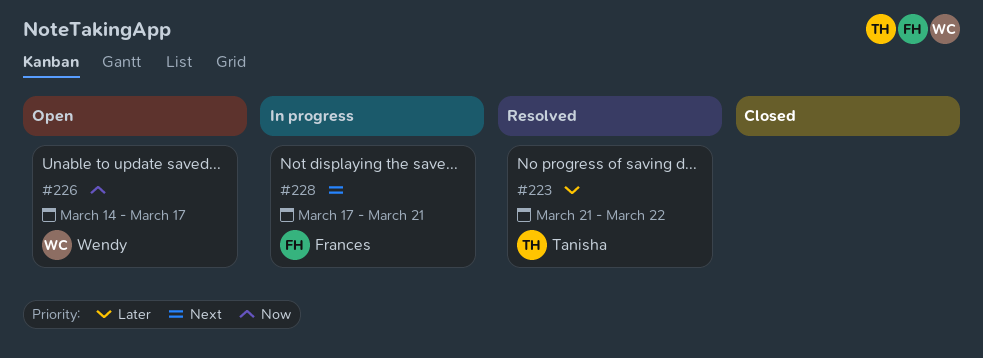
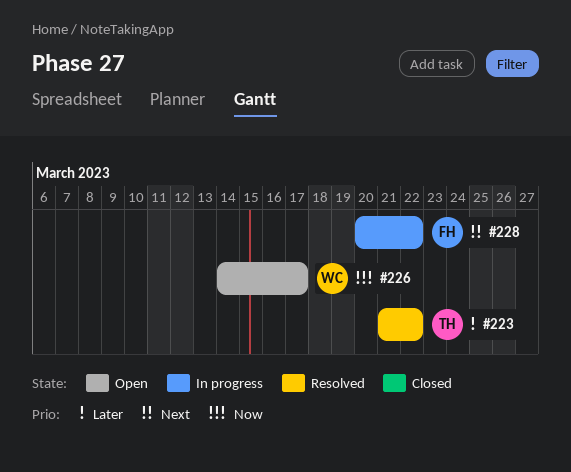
#228, start: Mar 17 -> Mar 20
#228, due: Mar 21 -> Mar 22

